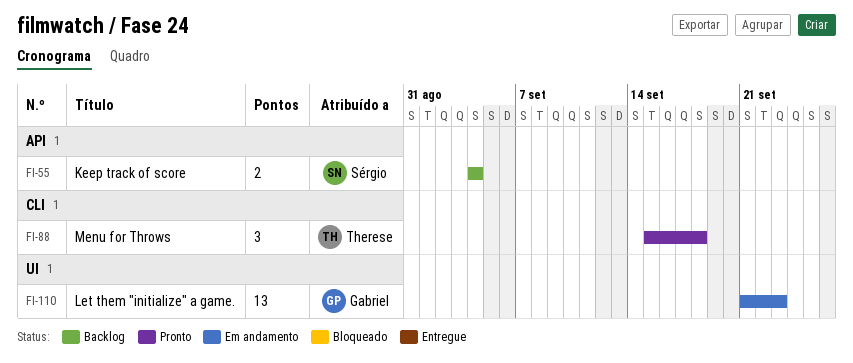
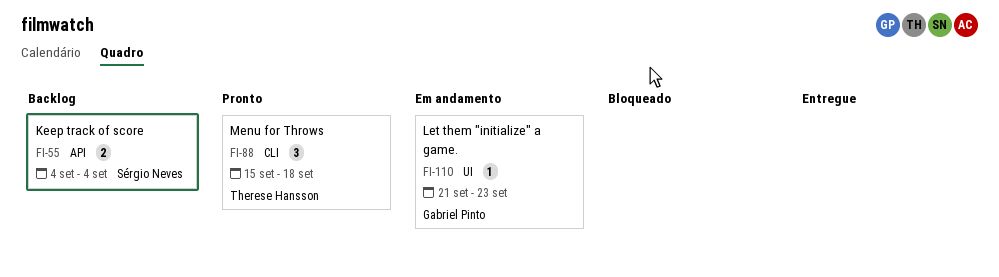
FI-110, estimate: 13 -> 1

